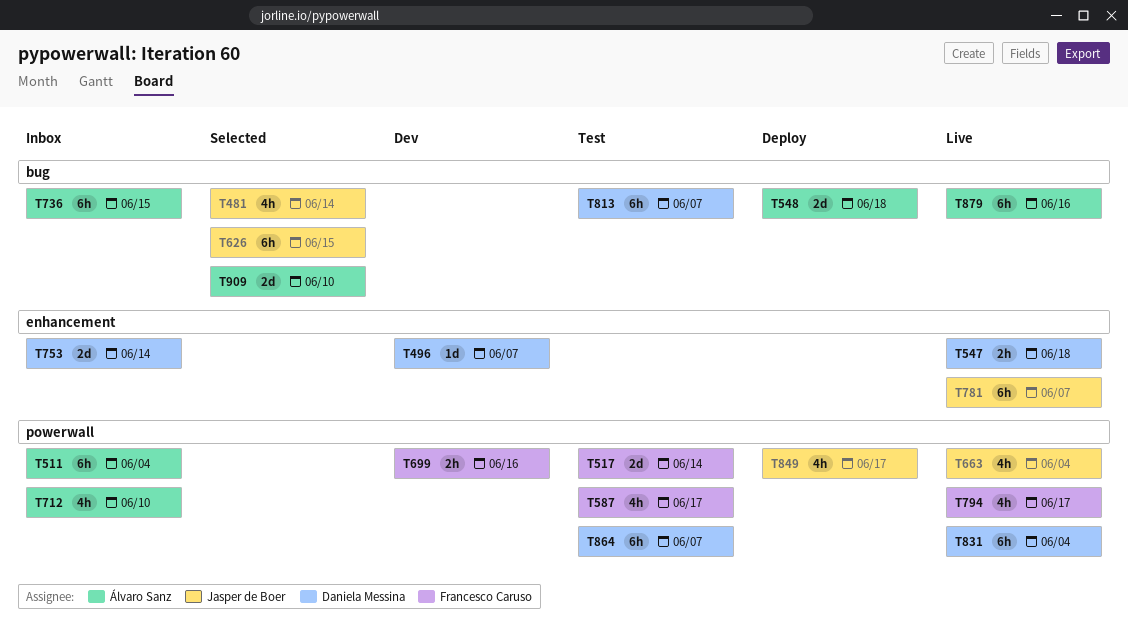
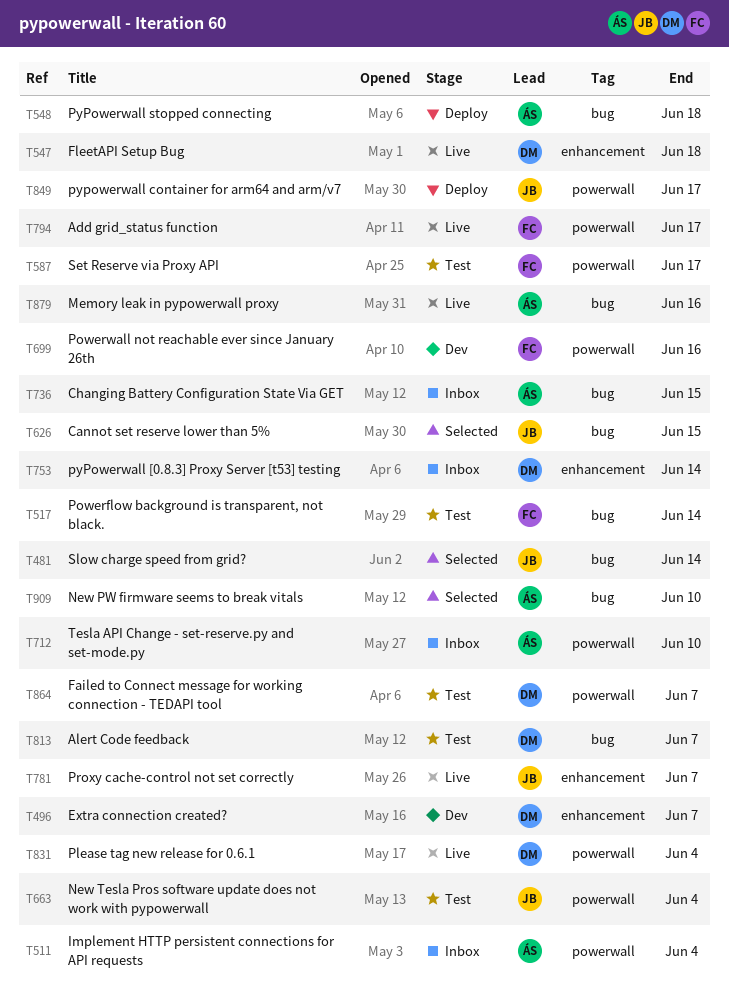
T517, label: powerwall -> bug
T663, status: Live -> Test

